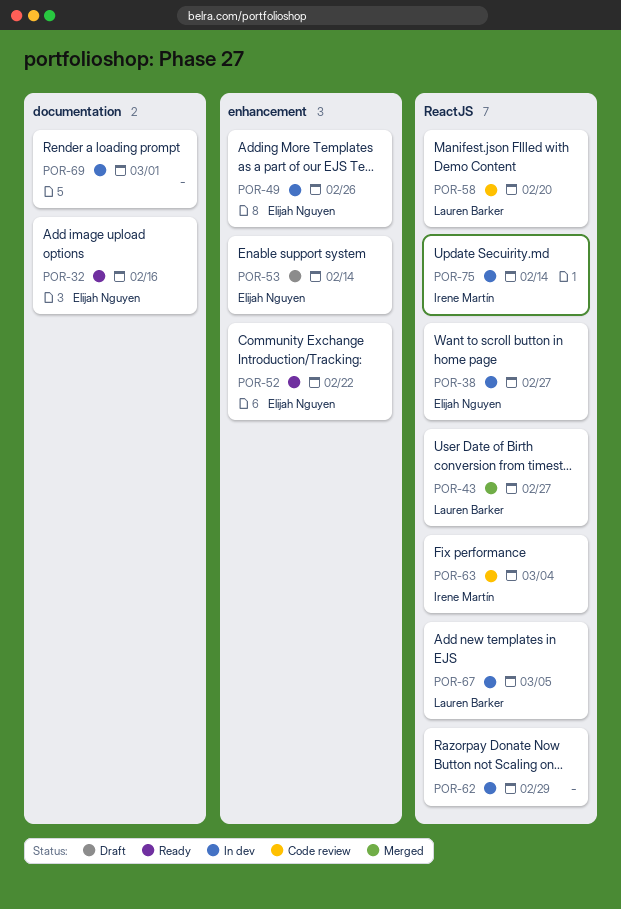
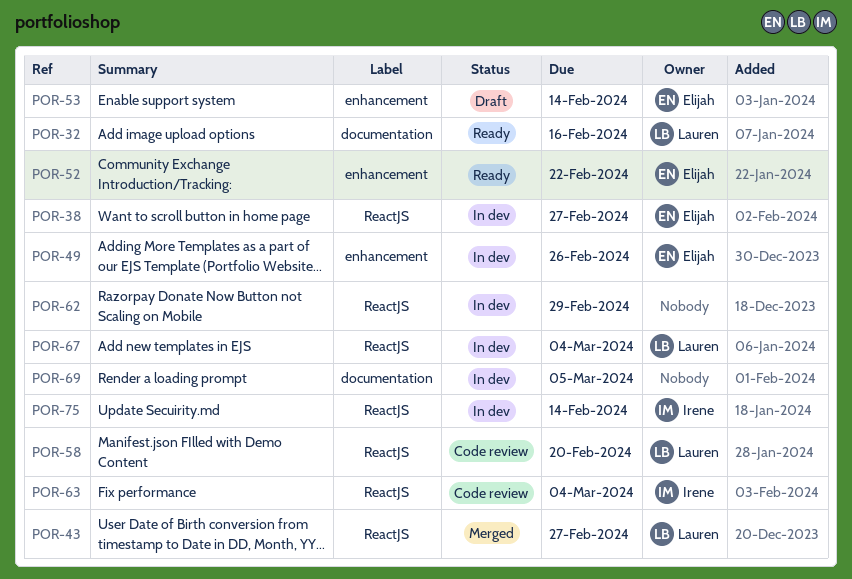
POR-32, owner: Elijah Nguyen -> Lauren Barker
POR-67, due: Mar 5 -> Mar 4
POR-69, due: Mar 1 -> Mar 5

